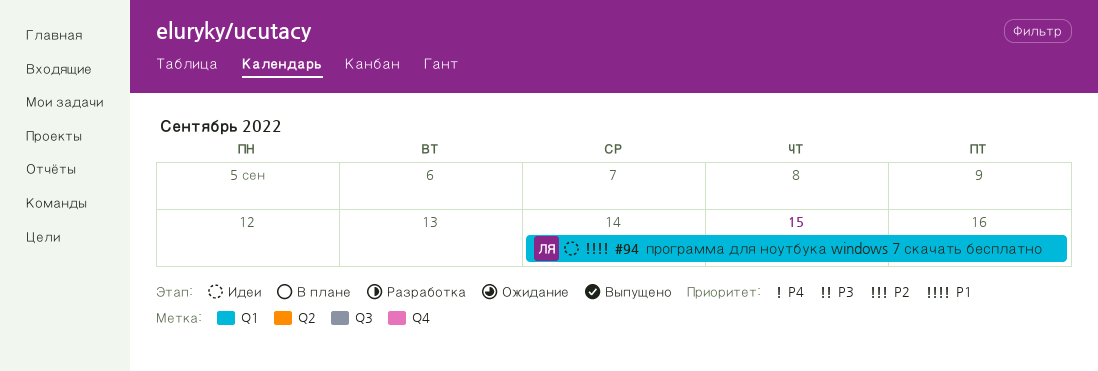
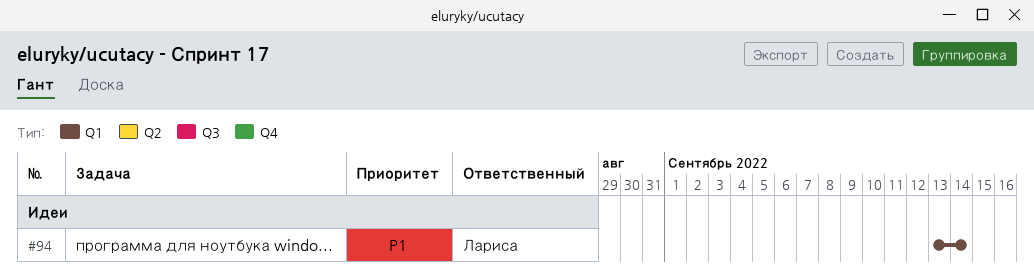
#94, start: Sep 14 -> Sep 13
#94, due: Sep 16 -> Sep 14

